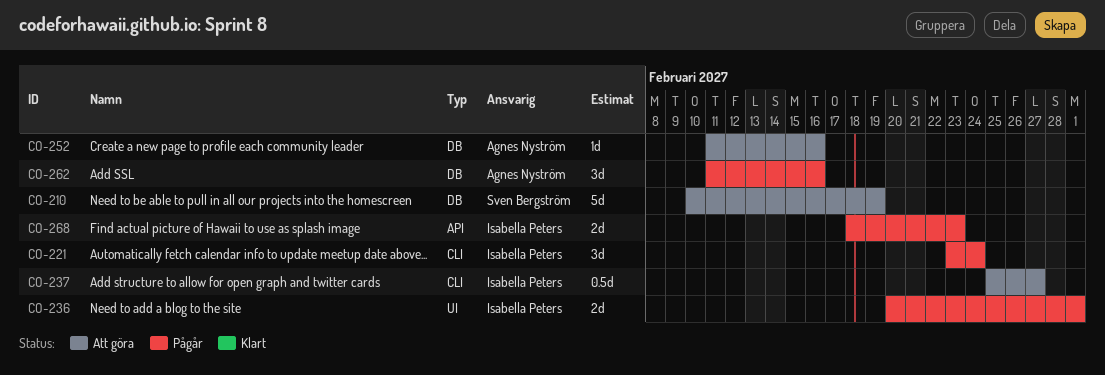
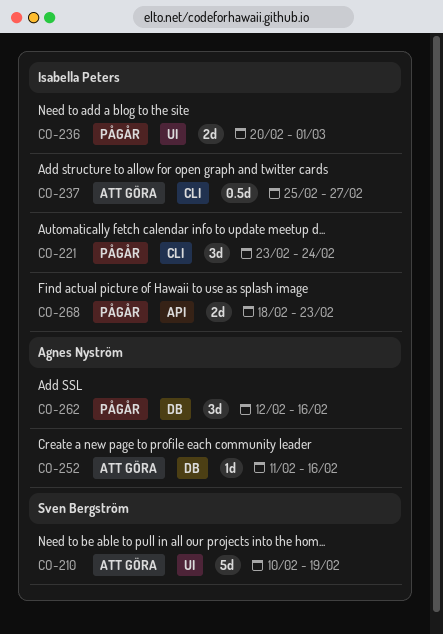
CO-210, label: DB -> UI
CO-262, start: Feb 11 -> Feb 12

